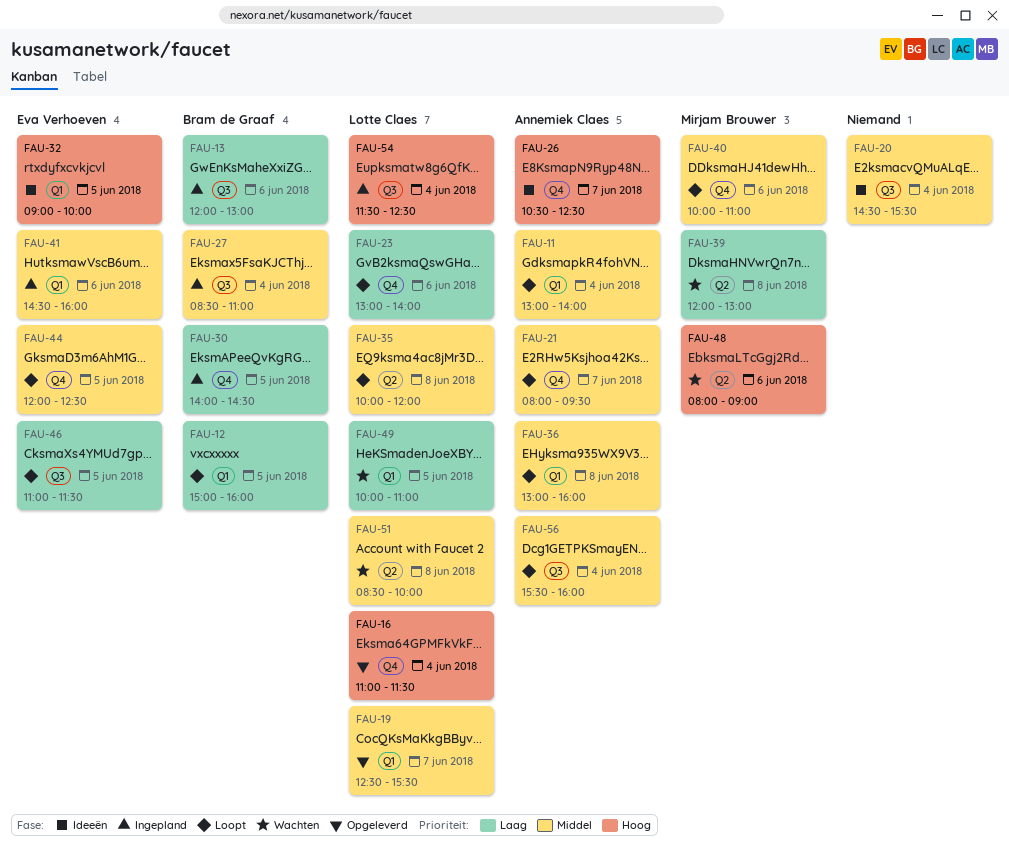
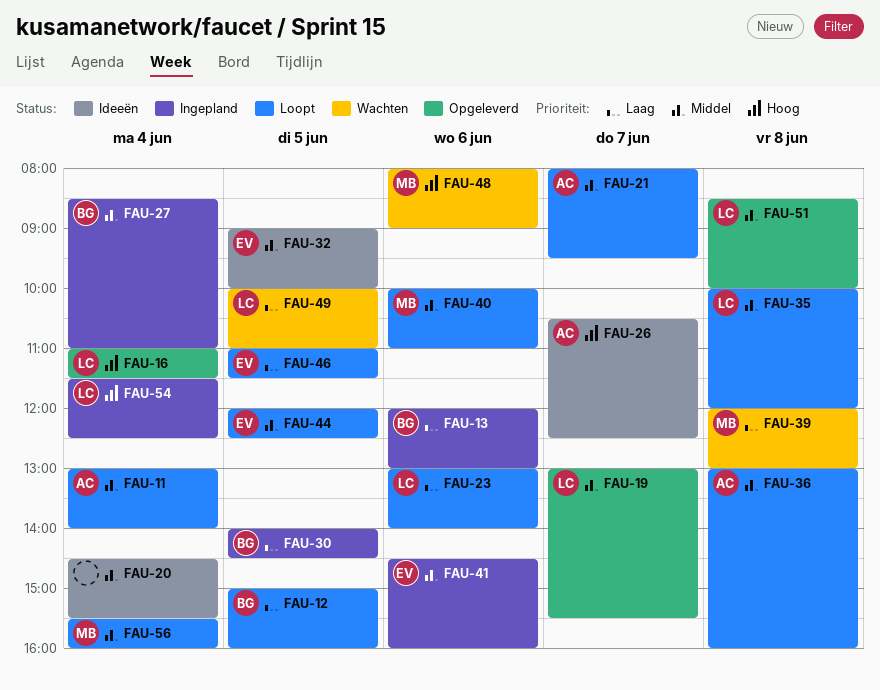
FAU-19, begins: 12:30 -> 13:00
FAU-32, priority: Hoog -> Middel
FAU-51, status: Wachten -> Opgeleverd
FAU-56, owner: Annemiek Claes -> Mirjam Brouwer

